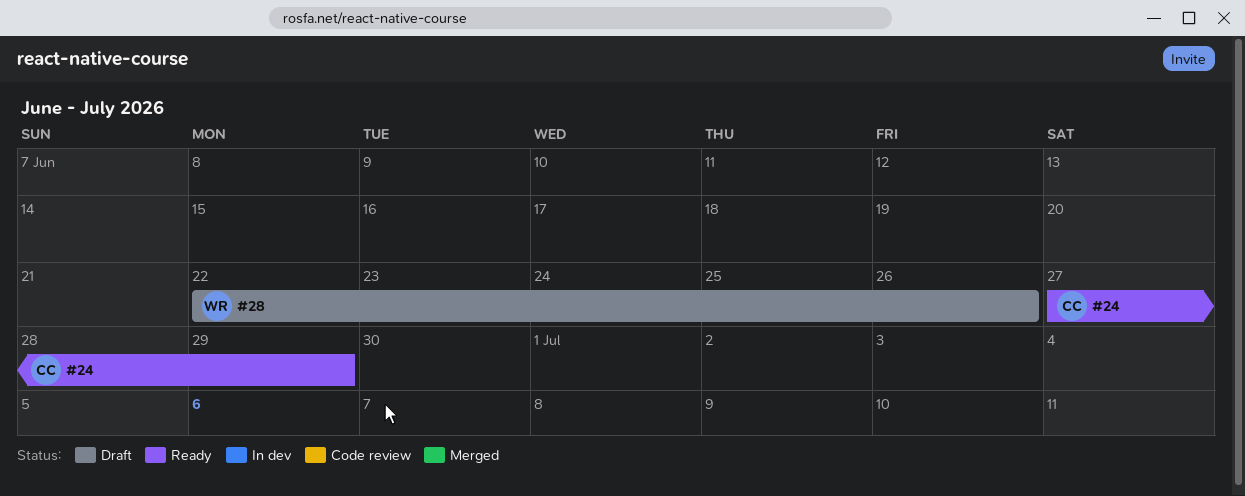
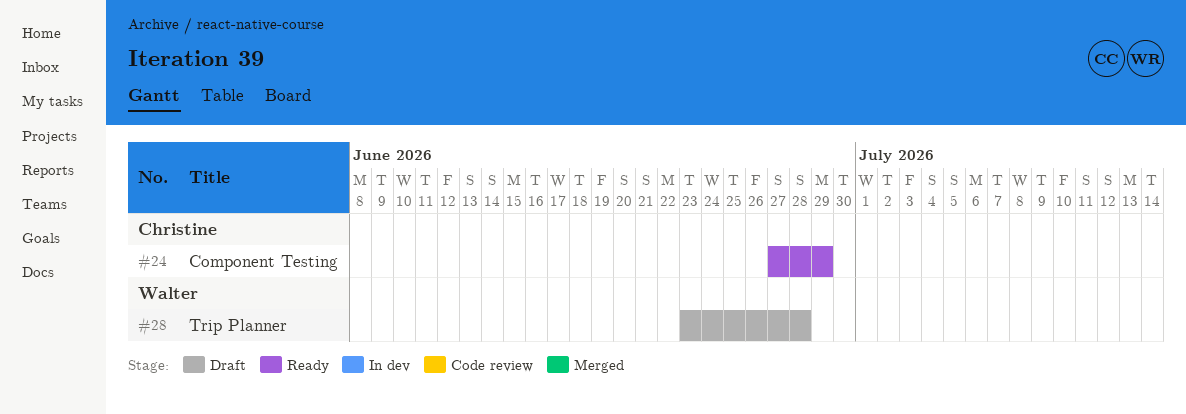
#28, start: Jun 22 -> Jun 23
#28, due: Jun 26 -> Jun 28

